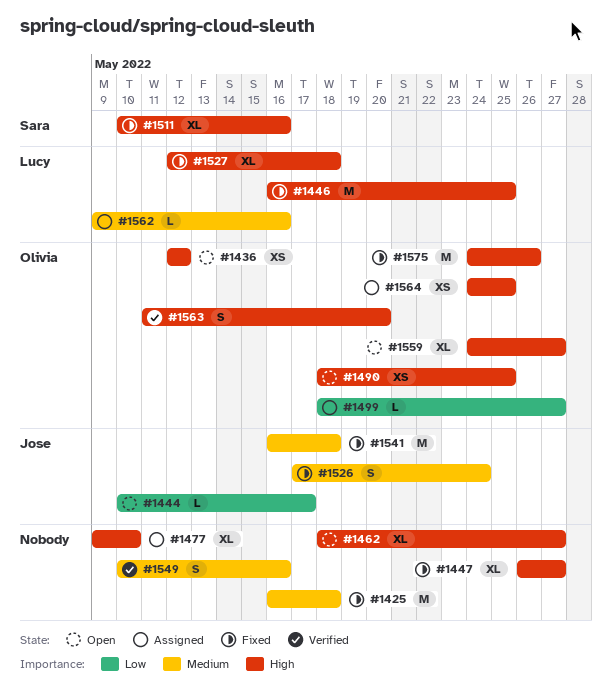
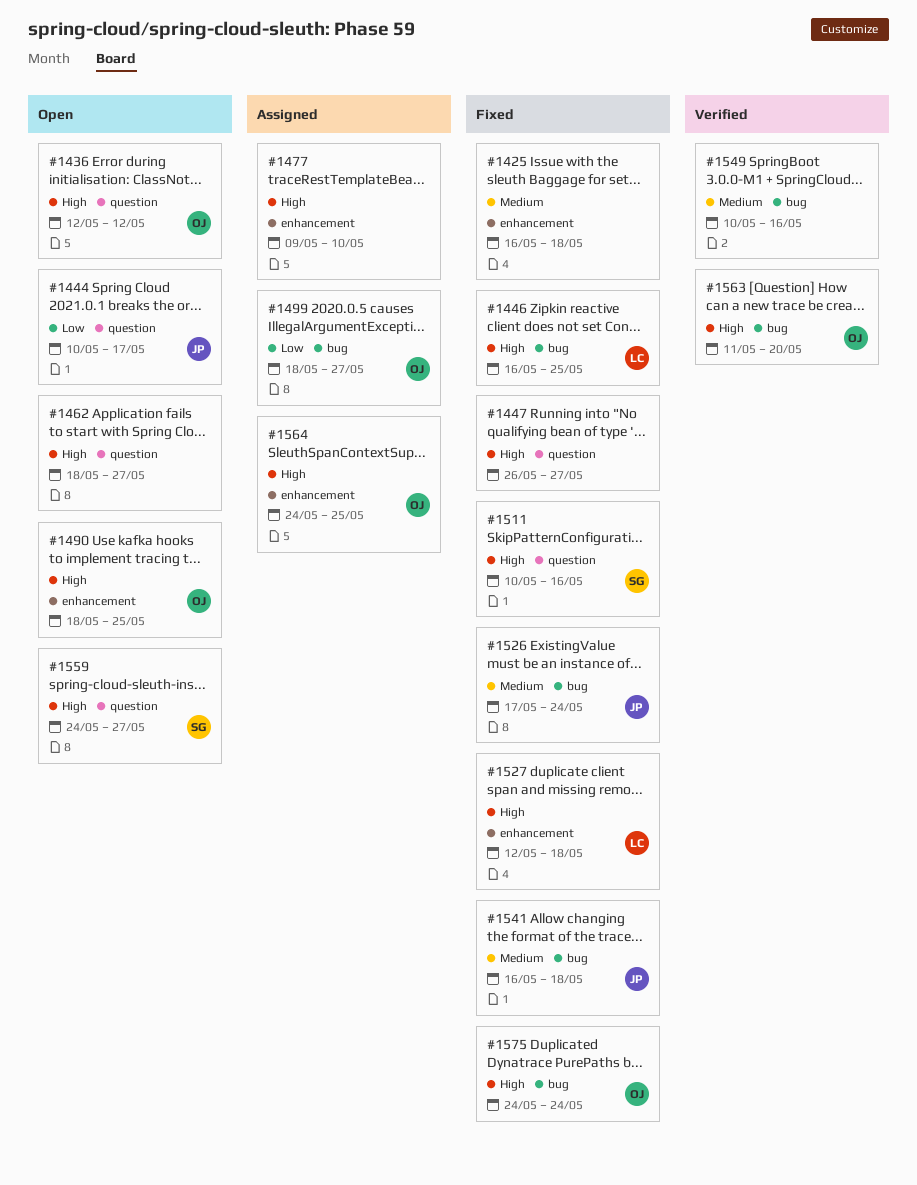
#1559, owner: Olivia -> Sara
#1562: present -> none
#1575, due: May 26 -> May 24

